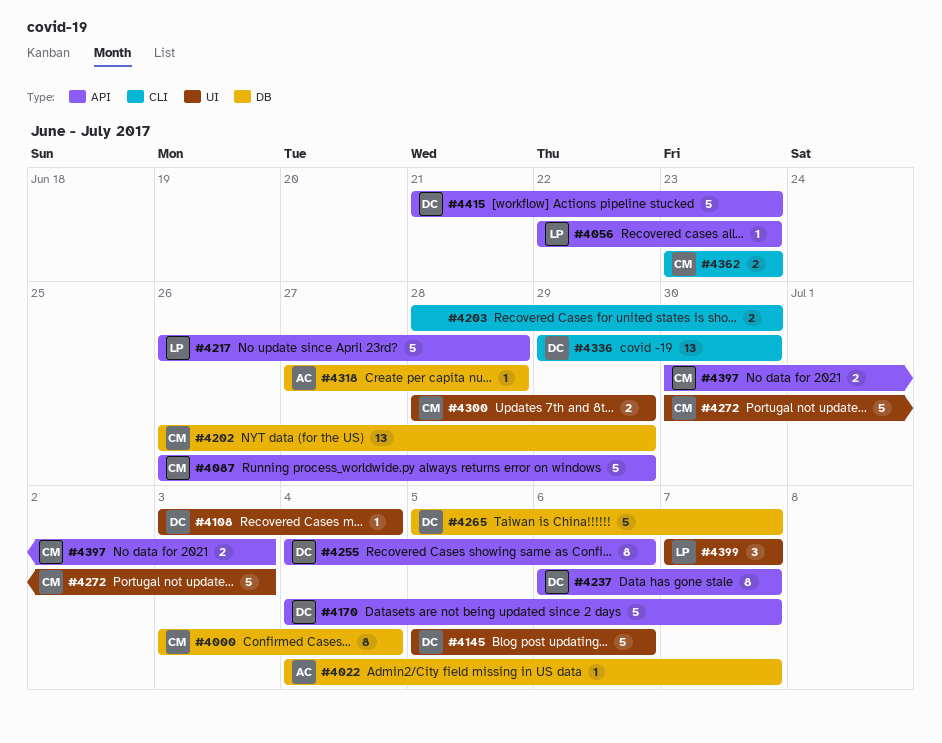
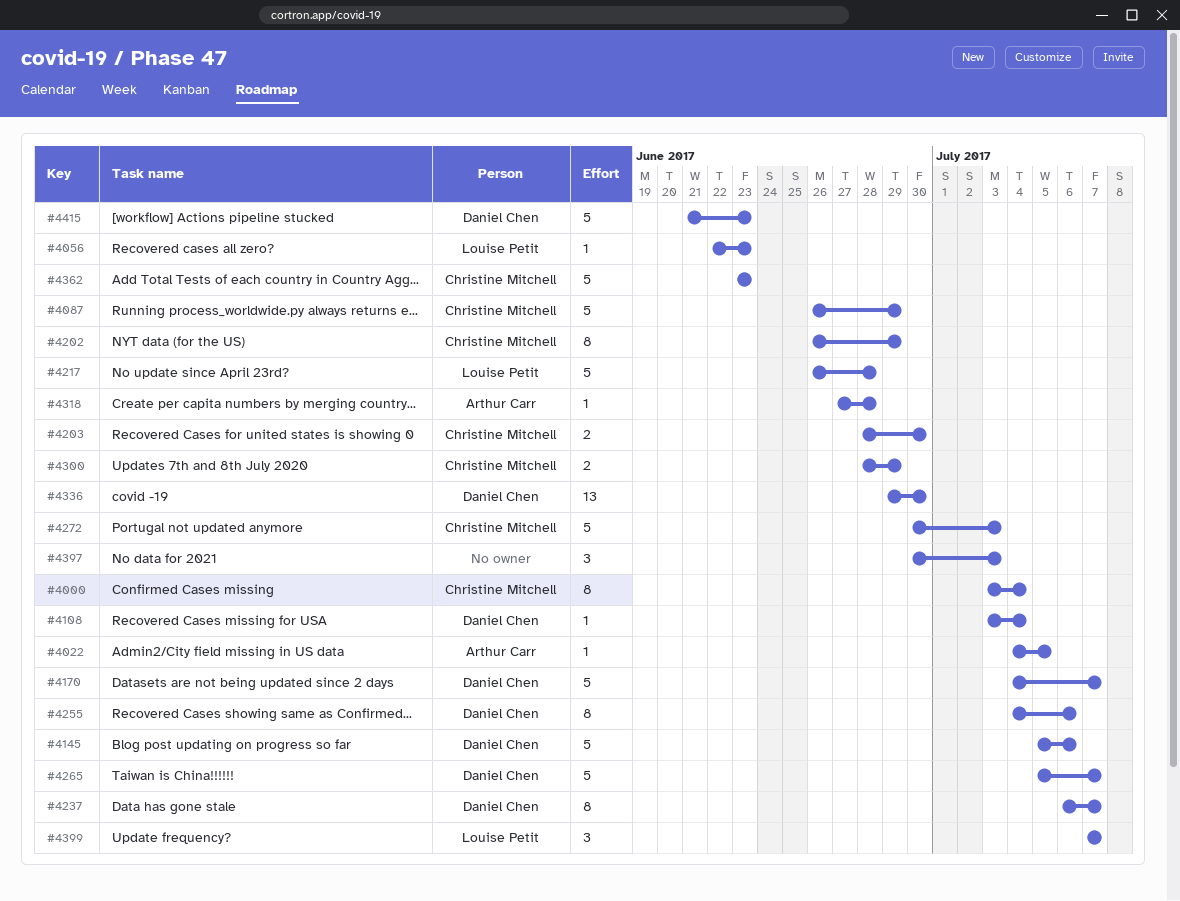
#4022, due: Jul 7 -> Jul 5
#4202, estimate: 13 -> 8
#4203, owner: none -> Christine Mitchell
#4362, estimate: 2 -> 5
#4397, owner: Christine Mitchell -> none
#4397, estimate: 2 -> 3

